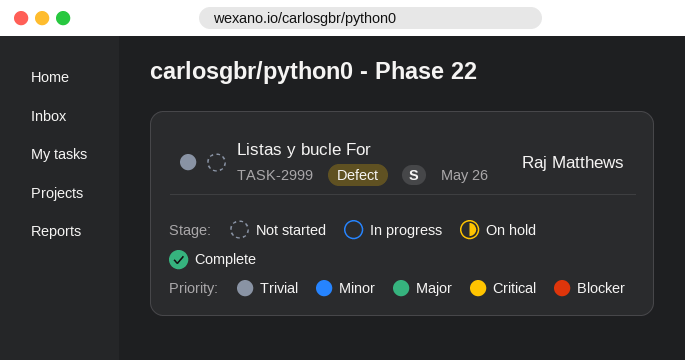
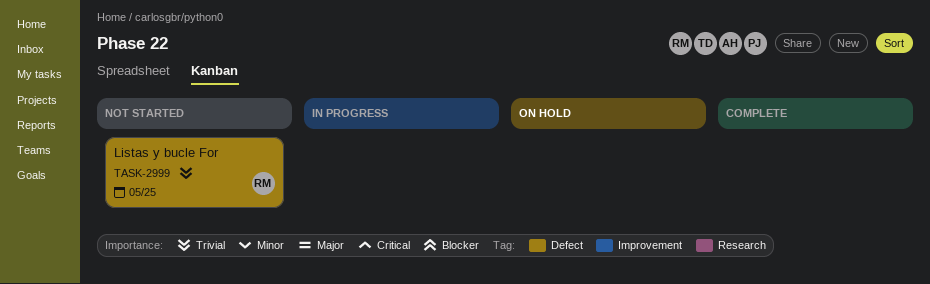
TASK-2999, due: May 26 -> May 25

